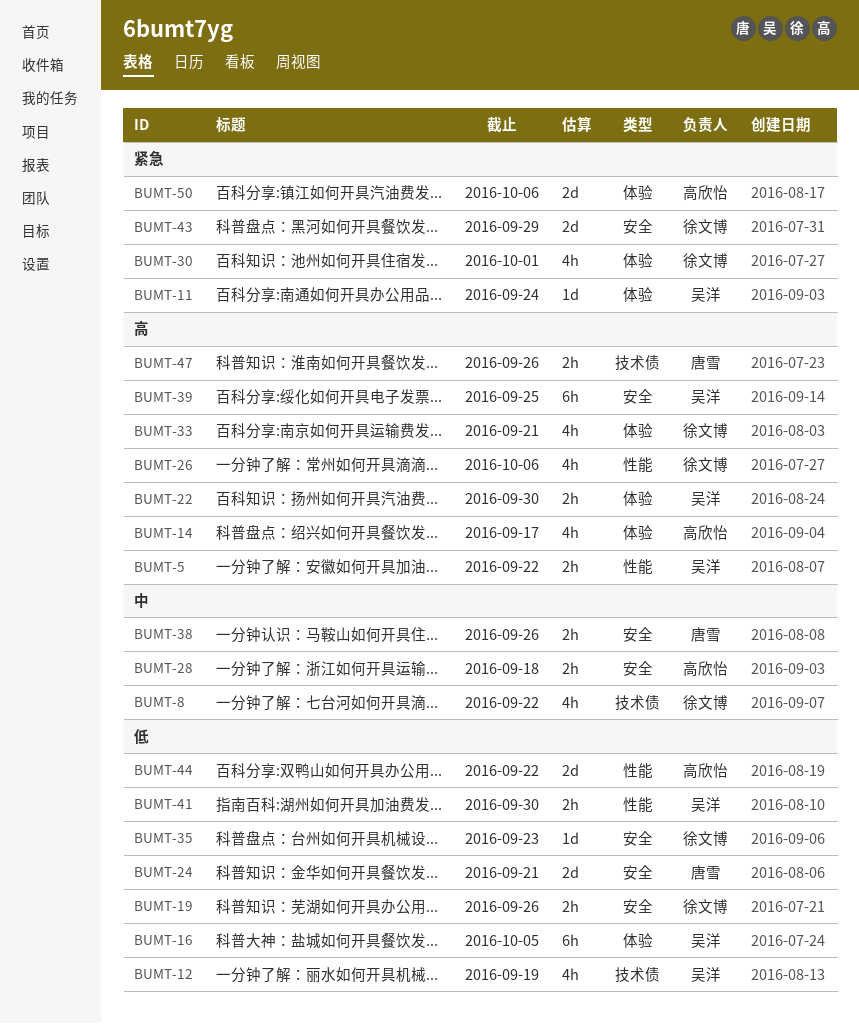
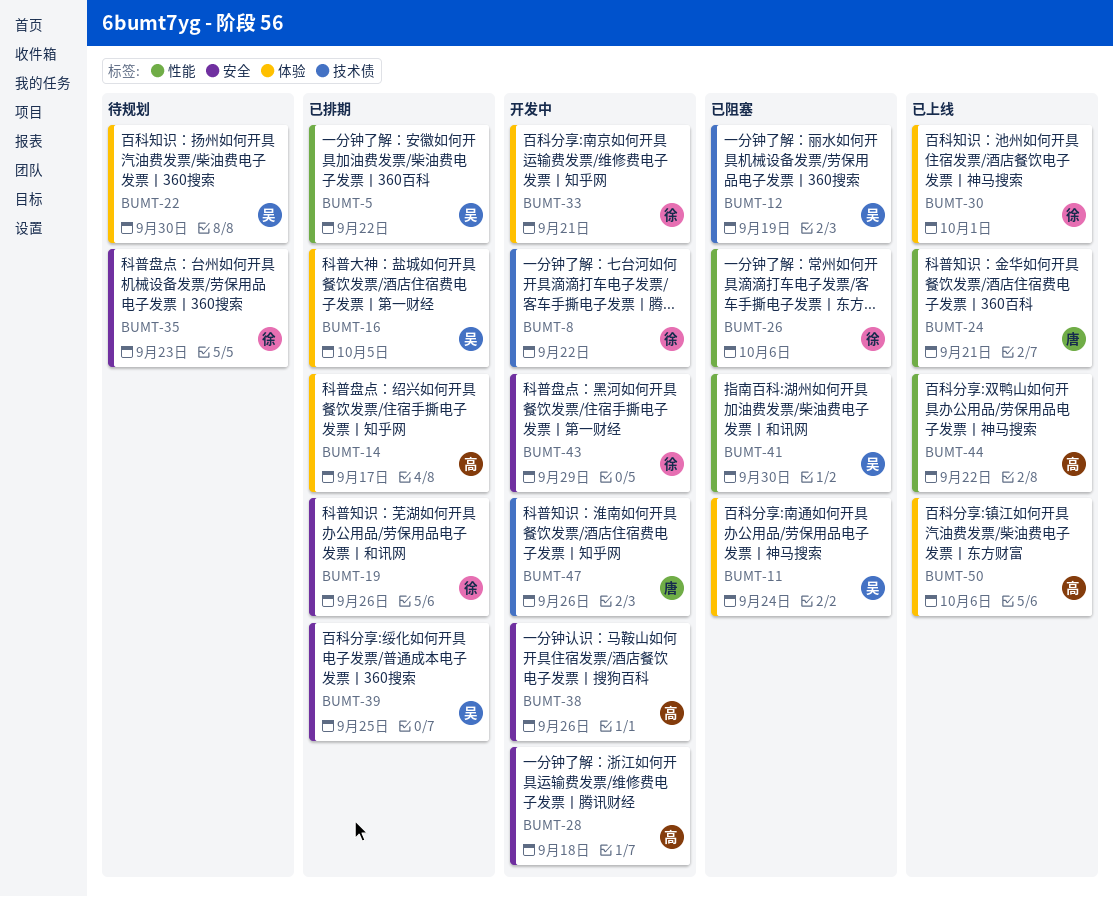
BUMT-24, label: 安全 -> 性能
BUMT-38, owner: 唐雪 -> 高欣怡

